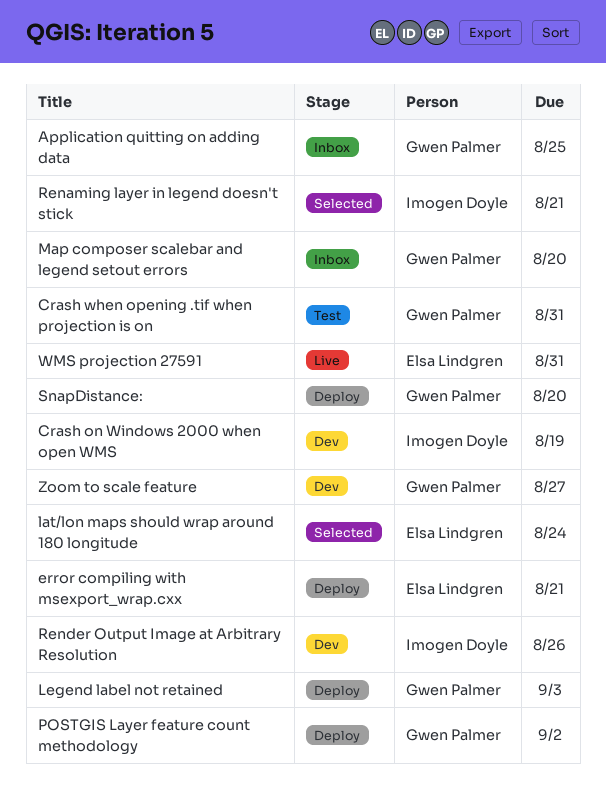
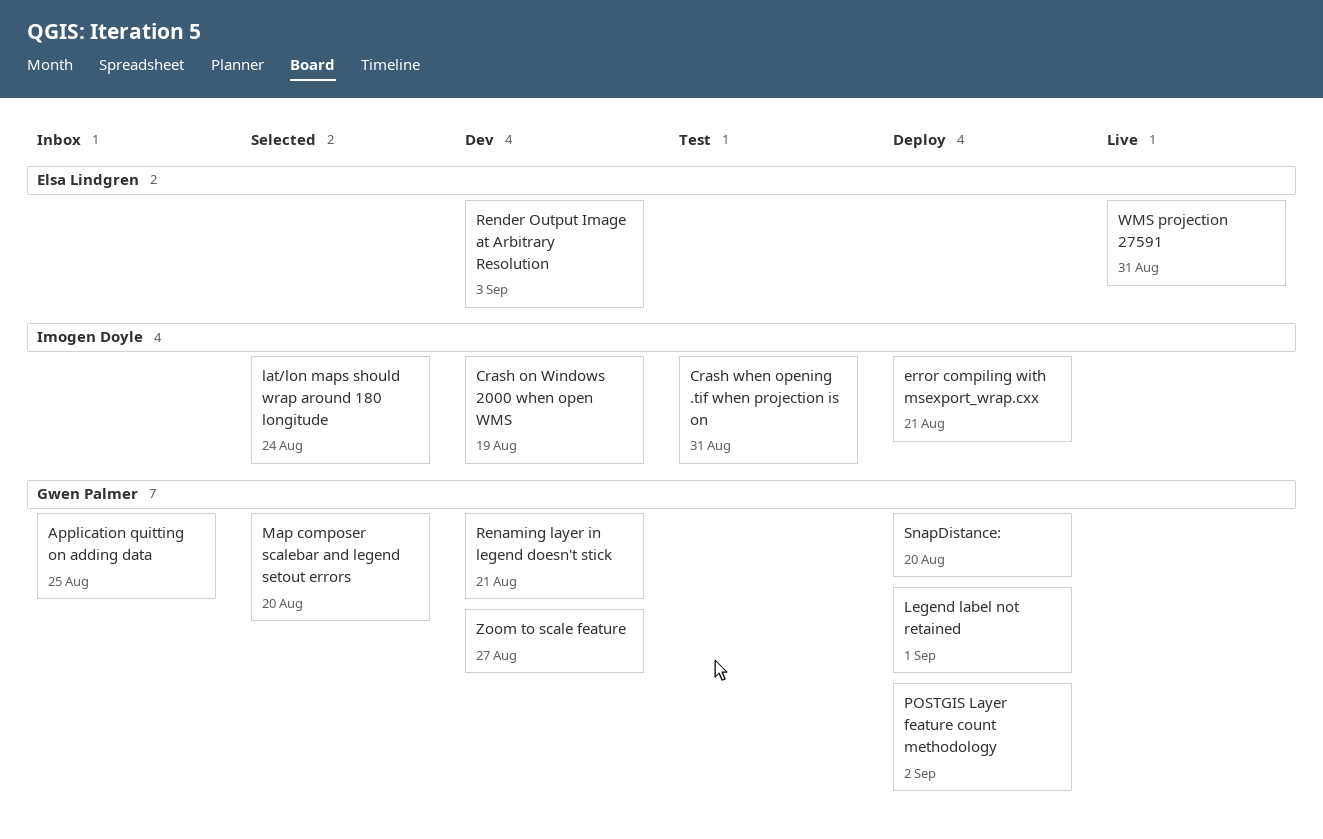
Crash when opening .tif when projection is on, owner: Gwen Palmer -> Imogen Doyle
error compiling with msexport_wrap.cxx, owner: Elsa Lindgren -> Imogen Doyle
lat/lon maps should wrap around 180 longitude, owner: Elsa Lindgren -> Imogen Doyle
Legend label not retained, due: Sep 3 -> Sep 1
Map composer scalebar and legend setout errors, status: Inbox -> Selected
Renaming layer in legend doesn't stick, status: Selected -> Dev
Renaming layer in legend doesn't stick, owner: Imogen Doyle -> Gwen Palmer
Render Output Image at Arbitrary Resolution, owner: Imogen Doyle -> Elsa Lindgren
Render Output Image at Arbitrary Resolution, due: Aug 26 -> Sep 3

